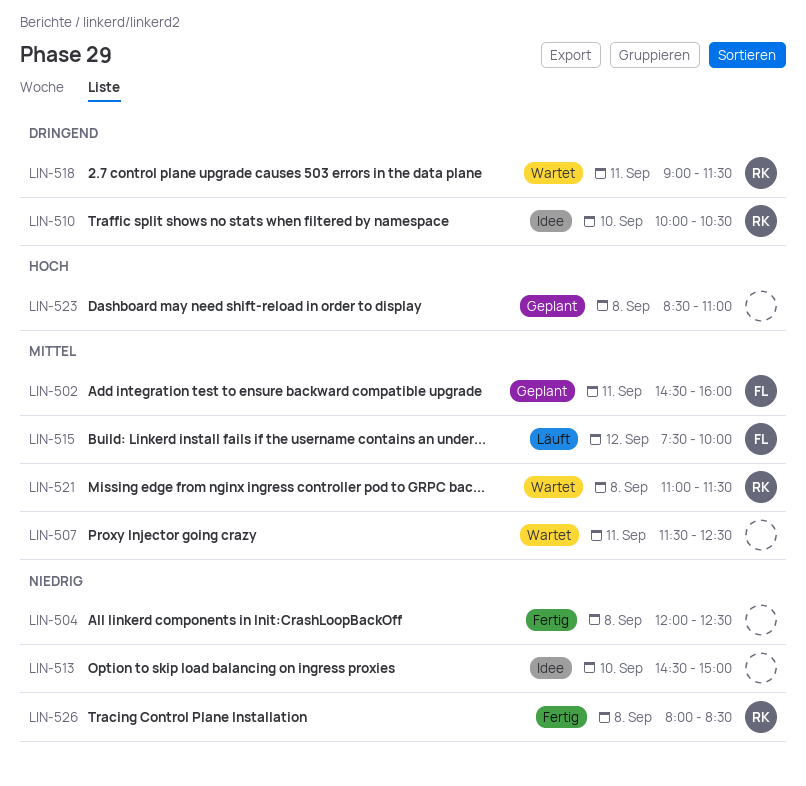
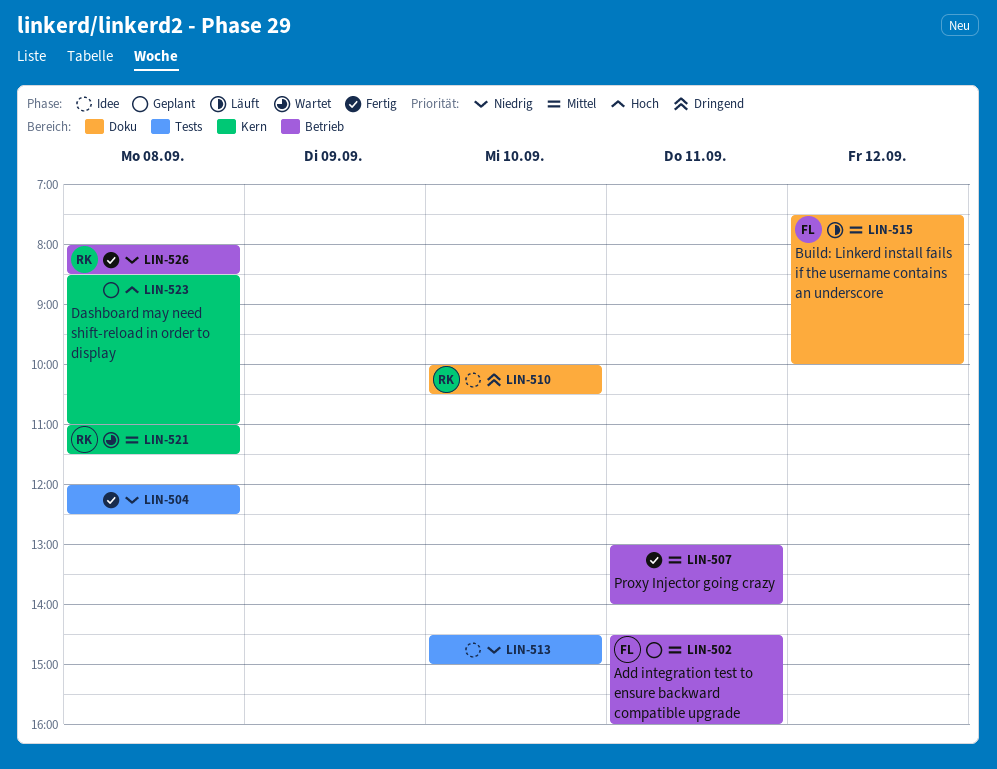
LIN-507, status: Wartet -> Fertig
LIN-507, begins: 11:30 -> 13:00
LIN-507, ends: 12:30 -> 14:00
LIN-518: present -> none

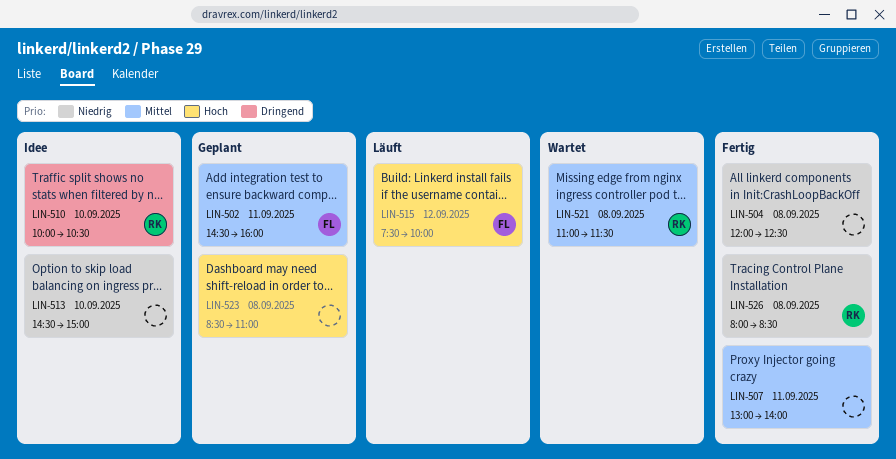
LIN-515, priority: Mittel -> Hoch

